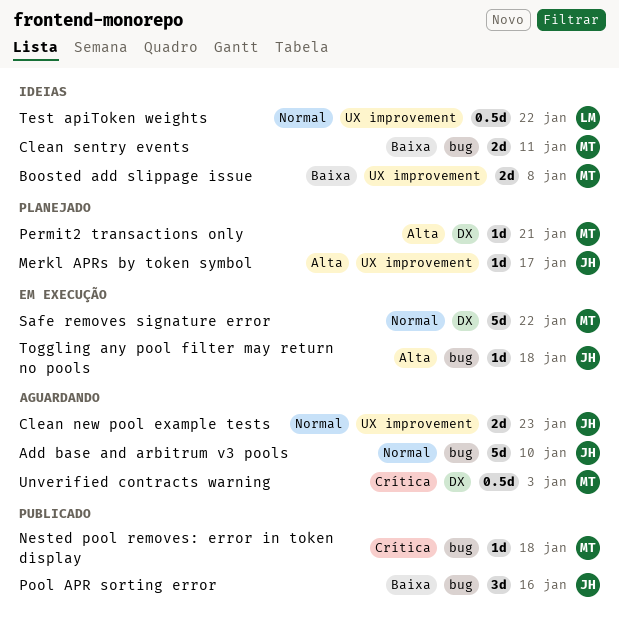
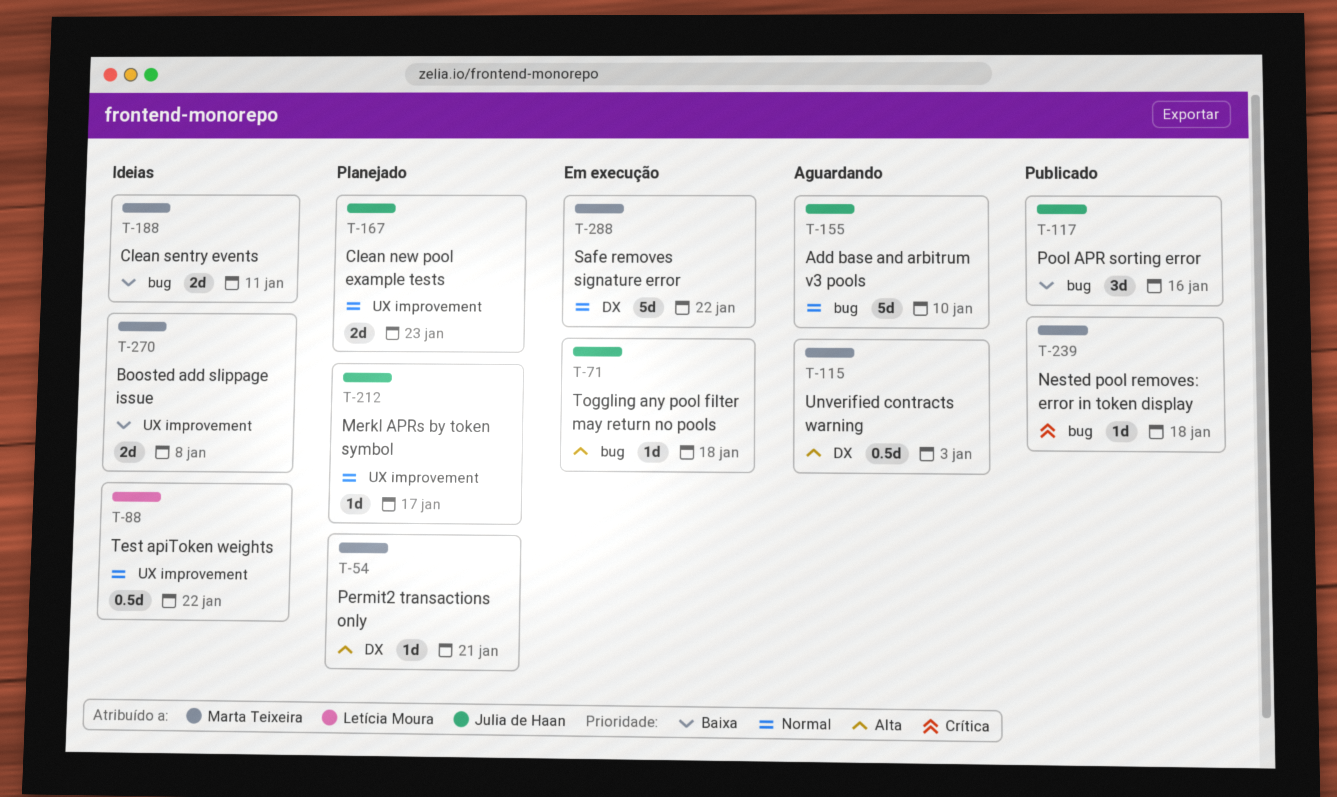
Clean new pool example tests, status: Aguardando -> Planejado
Merkl APRs by token symbol, priority: Alta -> Normal
Unverified contracts warning, priority: Crítica -> Alta

